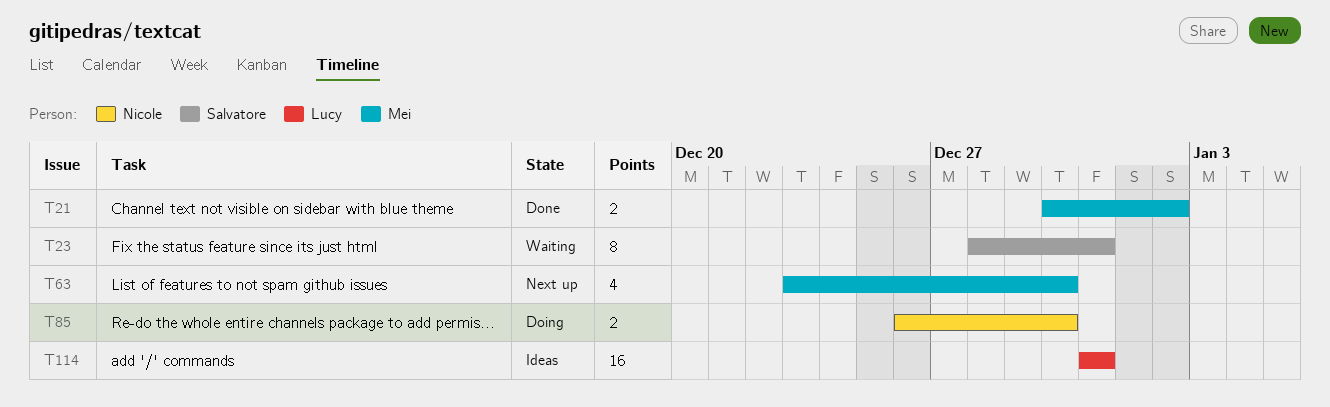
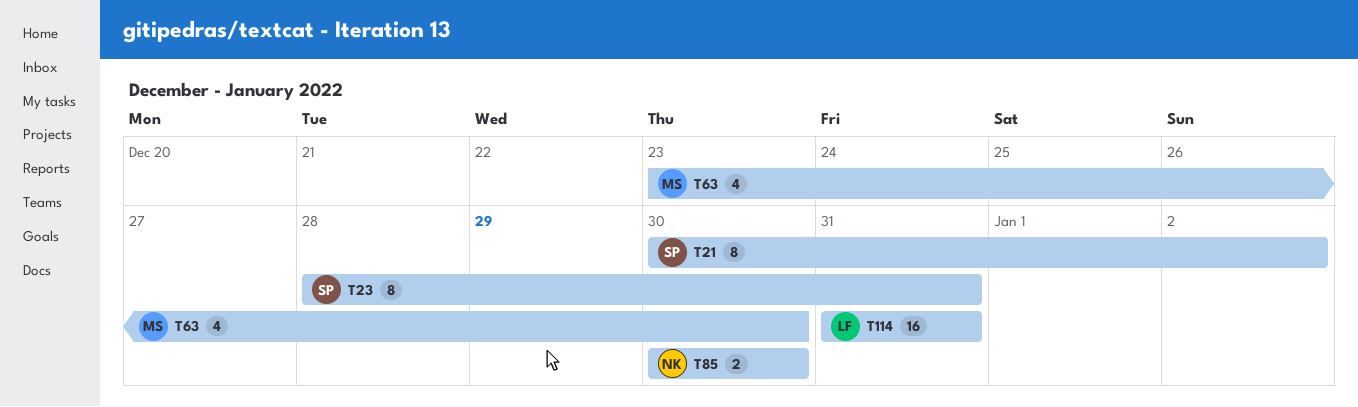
T21, owner: Mei -> Salvatore
T21, estimate: 2 -> 8
T85, start: Dec 26 -> Dec 30

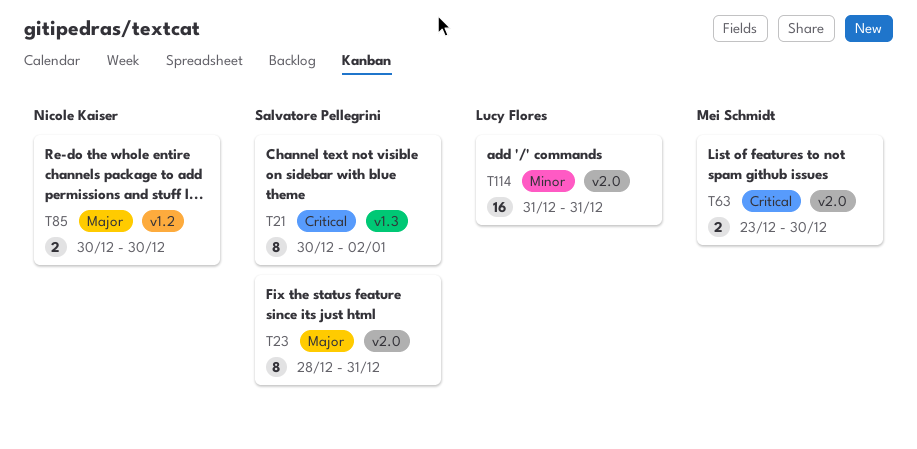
T63, estimate: 4 -> 2

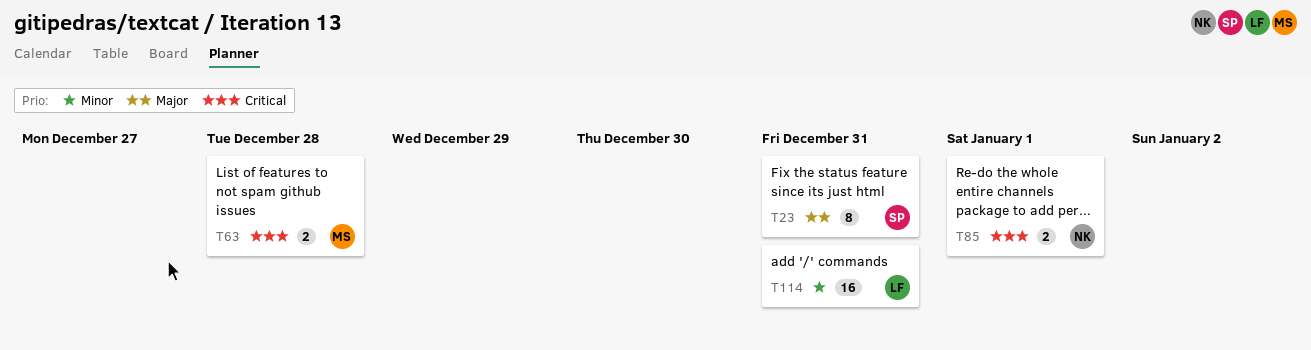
T21: present -> none
T63, due: Dec 30 -> Dec 28
T85, priority: Major -> Critical
T85, due: Dec 30 -> Jan 1

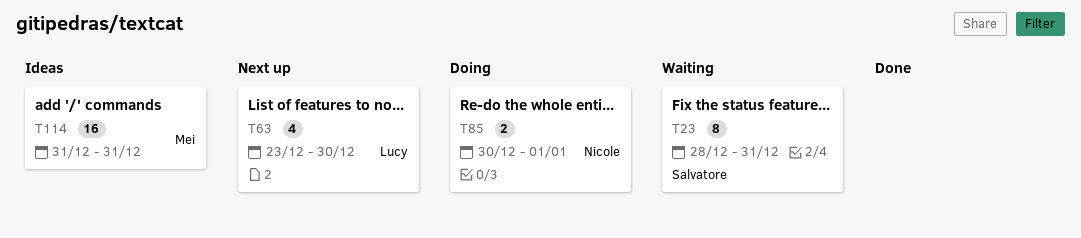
T63, owner: Mei -> Lucy
T63, estimate: 2 -> 4
T63, due: Dec 28 -> Dec 30
T114, owner: Lucy -> Mei

